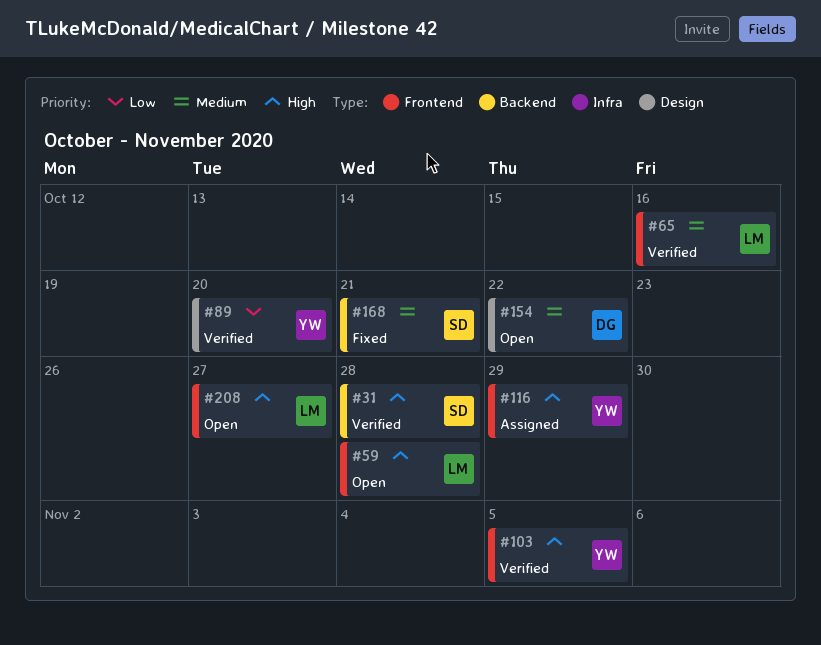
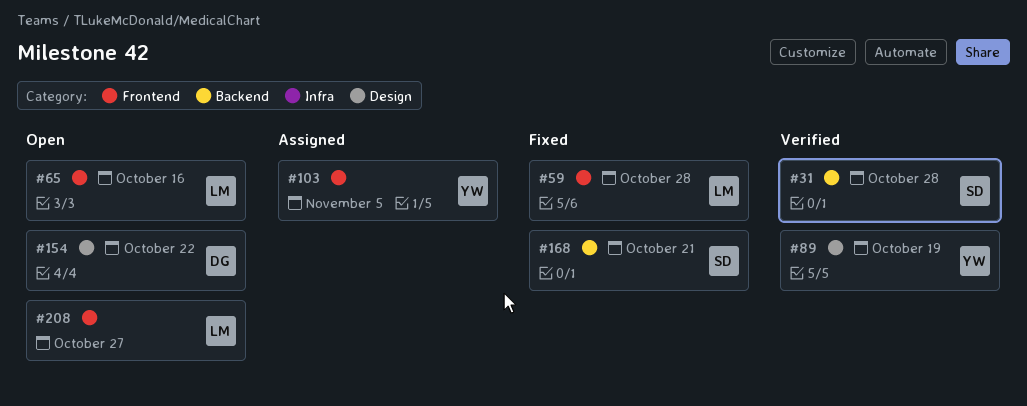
#59, status: Open -> Fixed
#65, status: Verified -> Open
#89, due: Oct 20 -> Oct 19
#103, status: Verified -> Assigned
#116: present -> none

